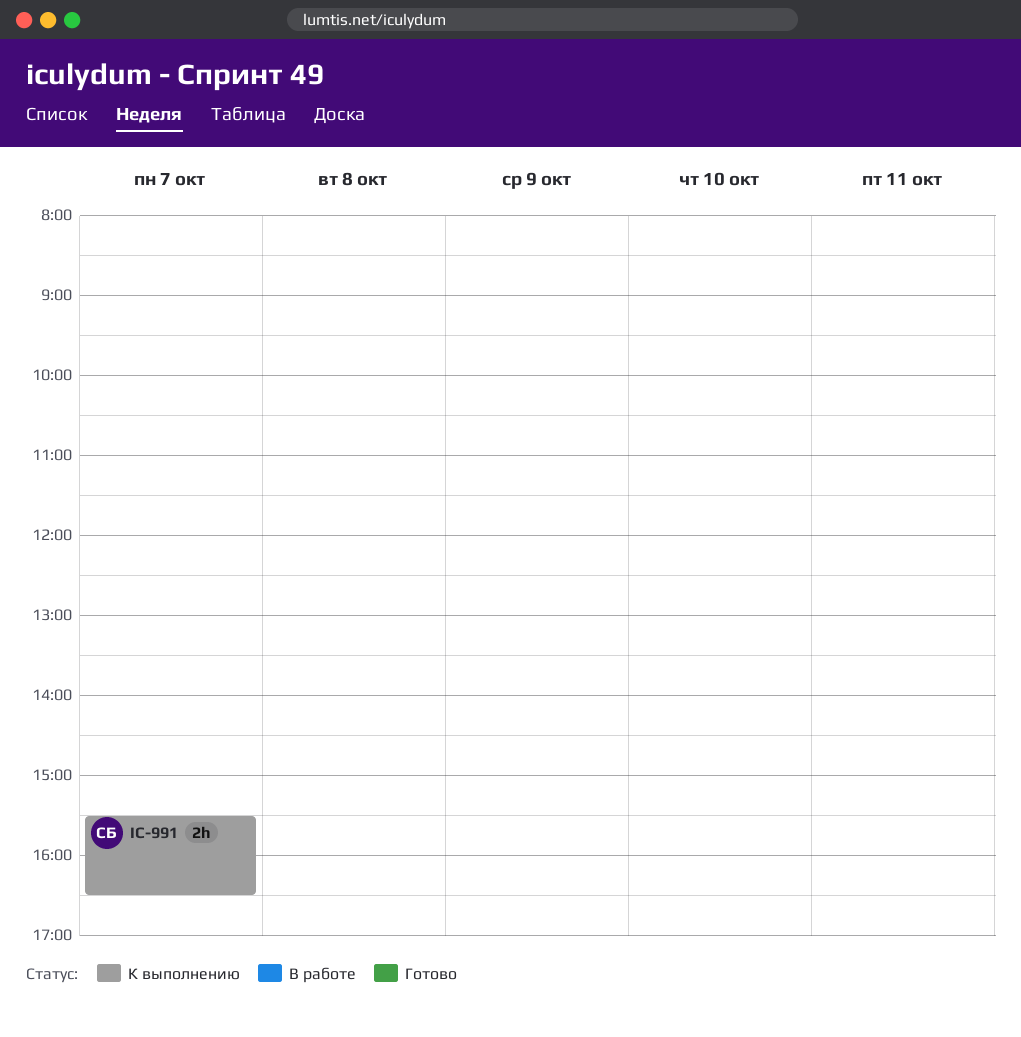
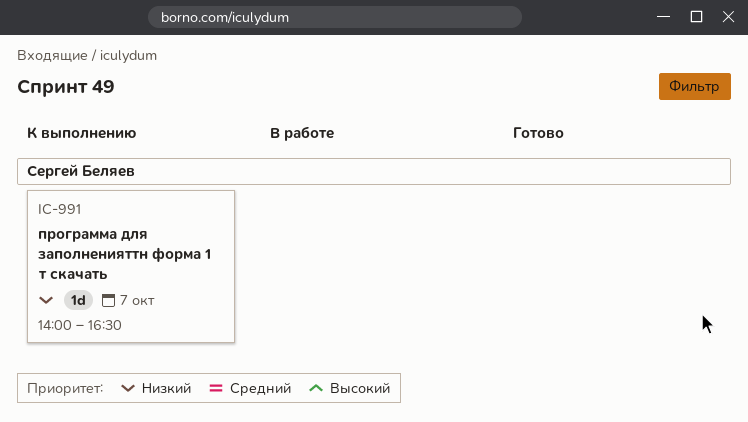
IC-991, estimate: 2h -> 1d
IC-991, begins: 15:30 -> 14:00

